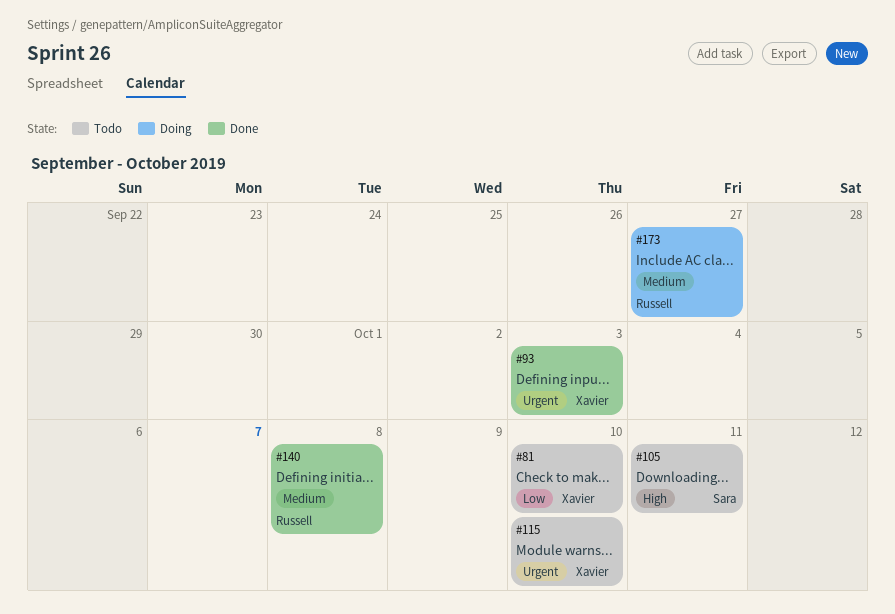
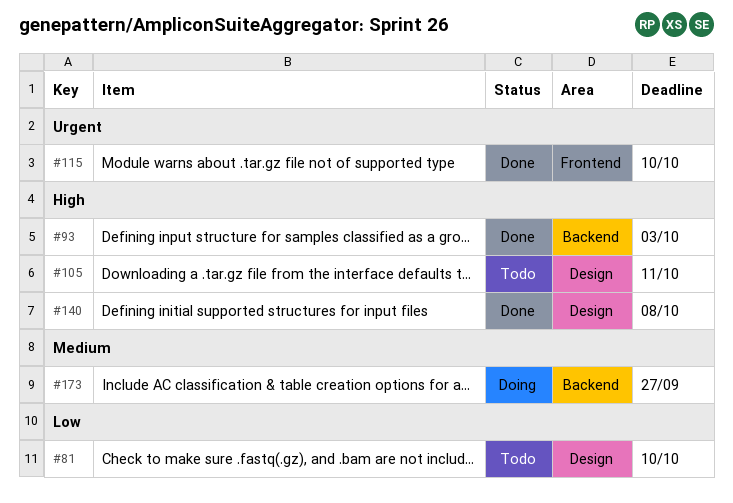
#93, priority: Urgent -> High
#115, status: Todo -> Done
#140, priority: Medium -> High

